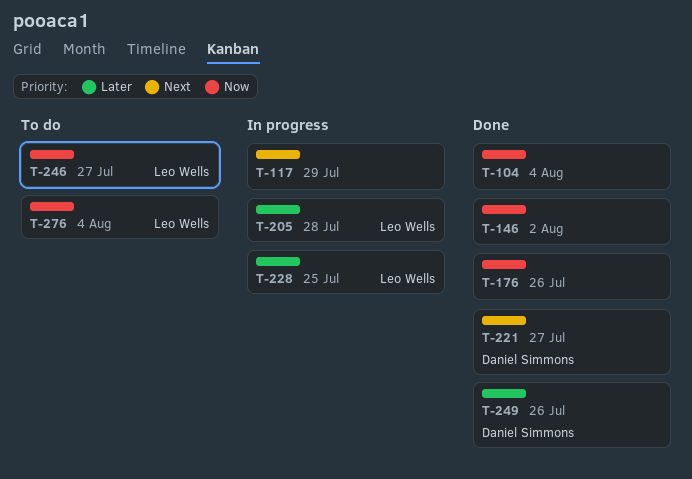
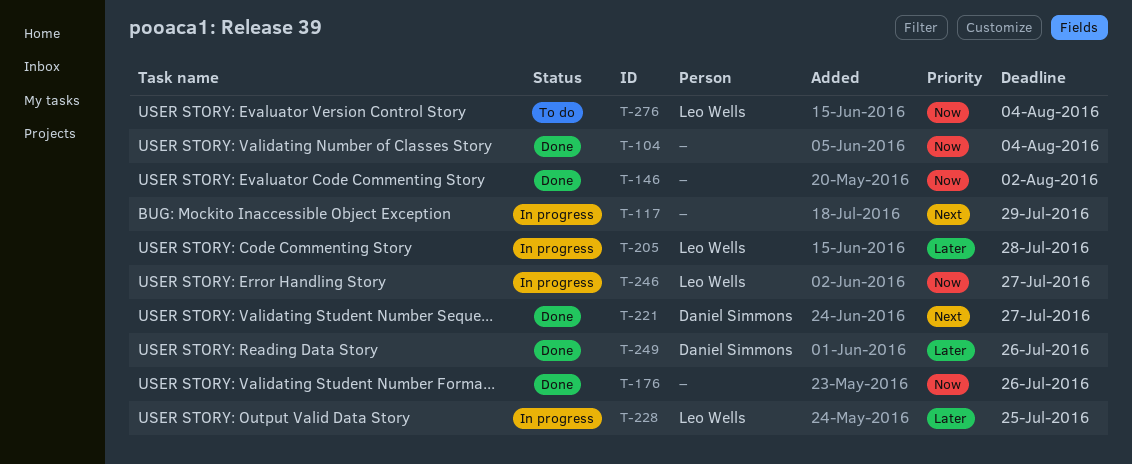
T-246, status: To do -> In progress

